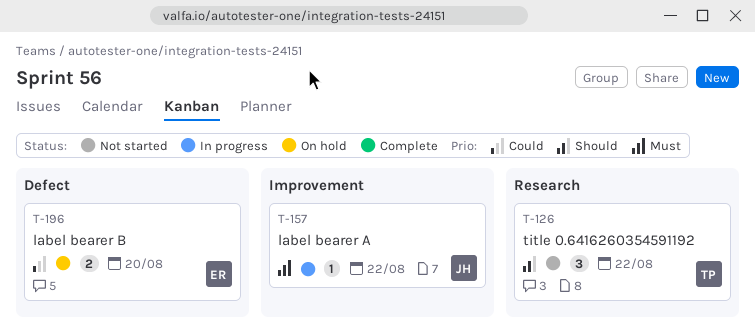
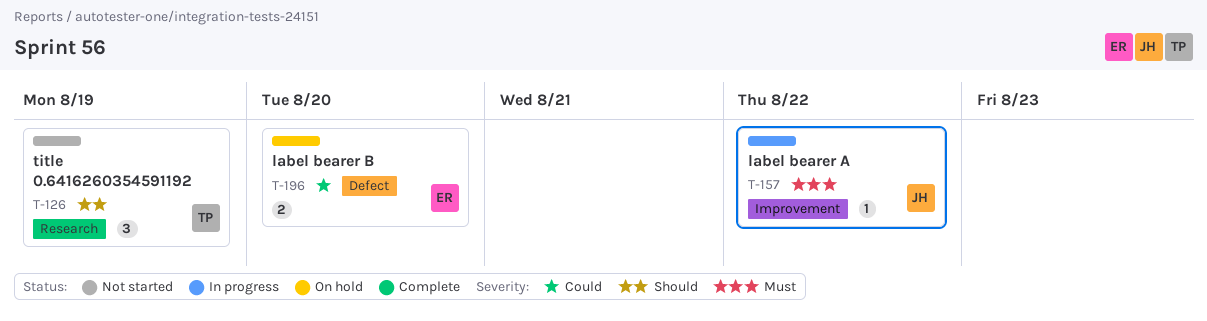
T-126, due: Aug 22 -> Aug 19

